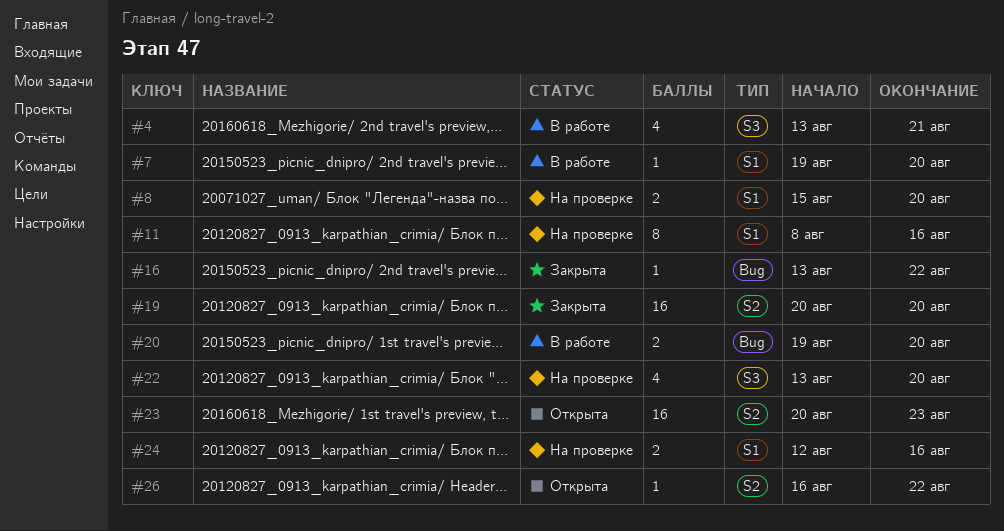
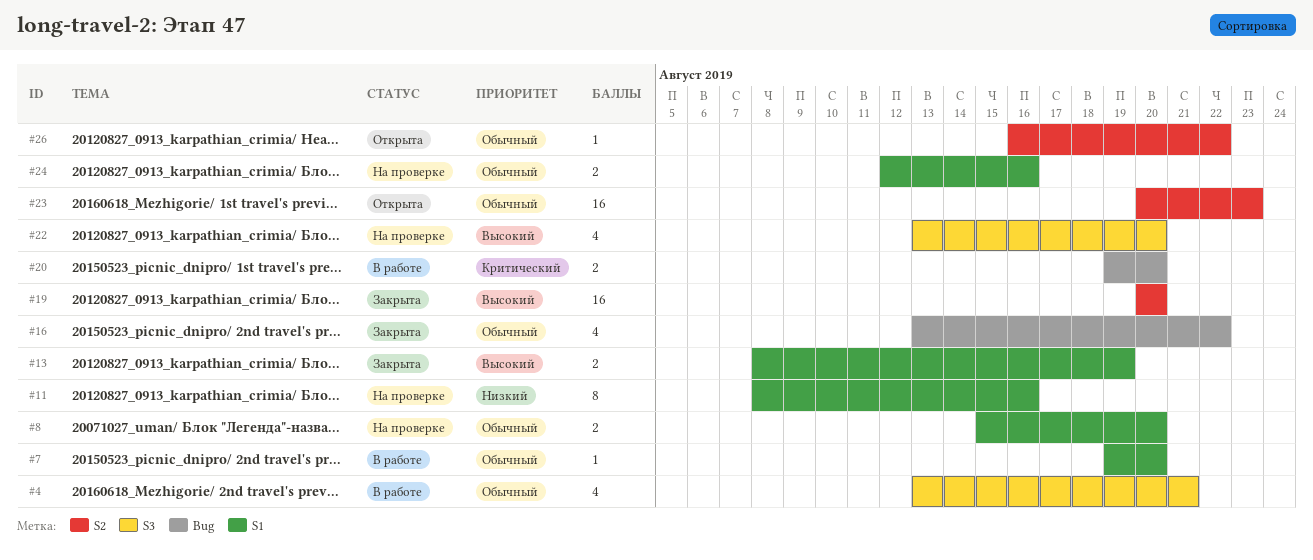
#13: none -> present
#16, estimate: 1 -> 4

